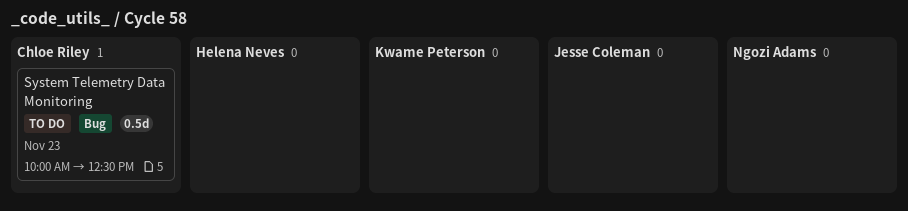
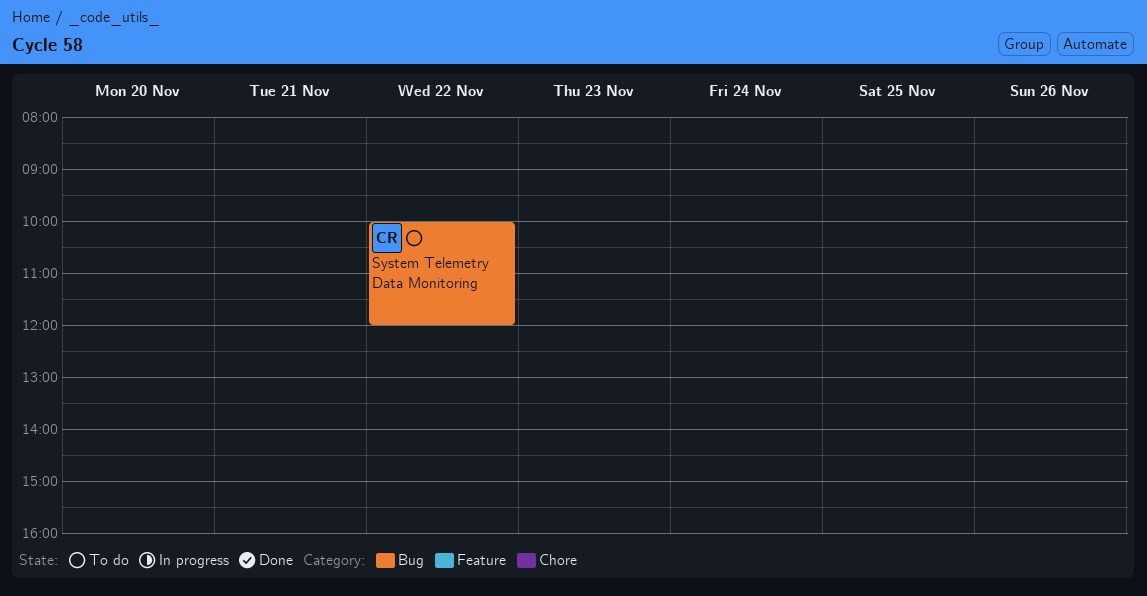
System Telemetry Data Monitoring, day: Nov 23 -> Nov 22
System Telemetry Data Monitoring, ends: 12:30 -> 12:00

